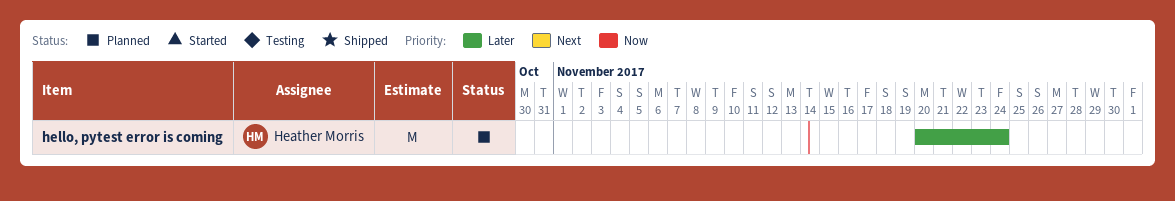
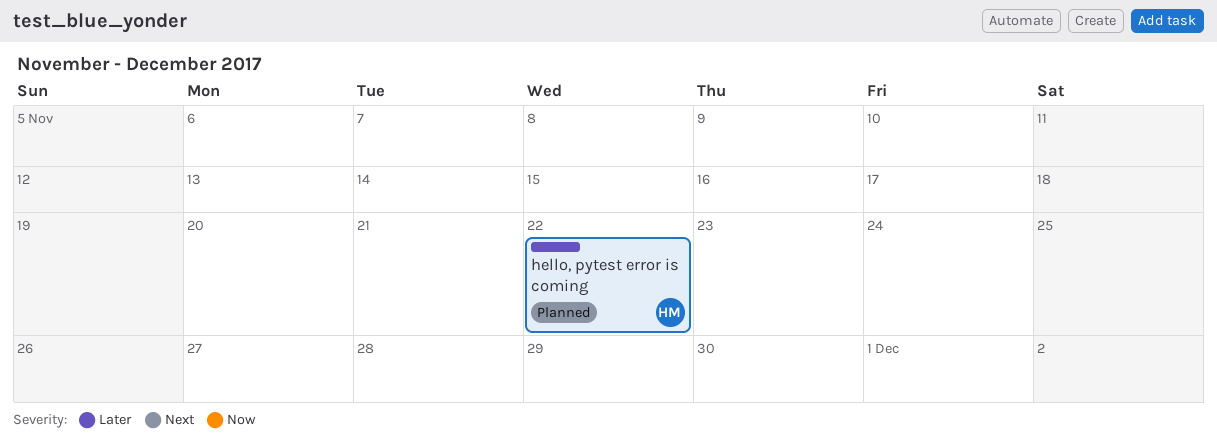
hello, pytest error is coming, due: Nov 24 -> Nov 22

